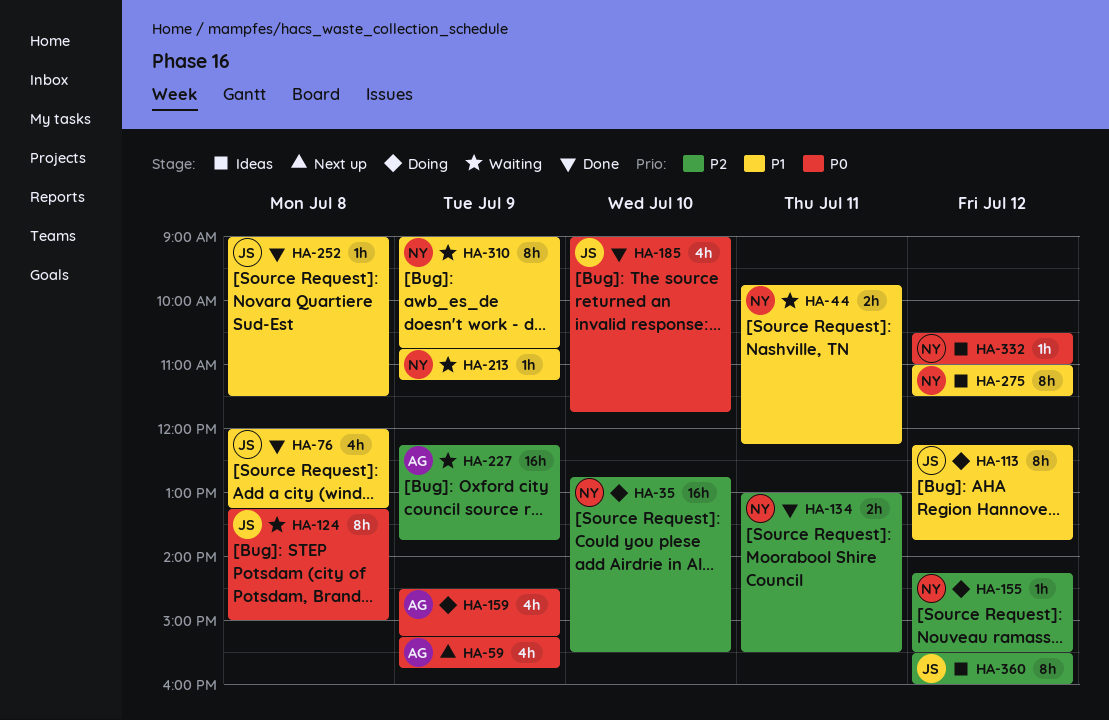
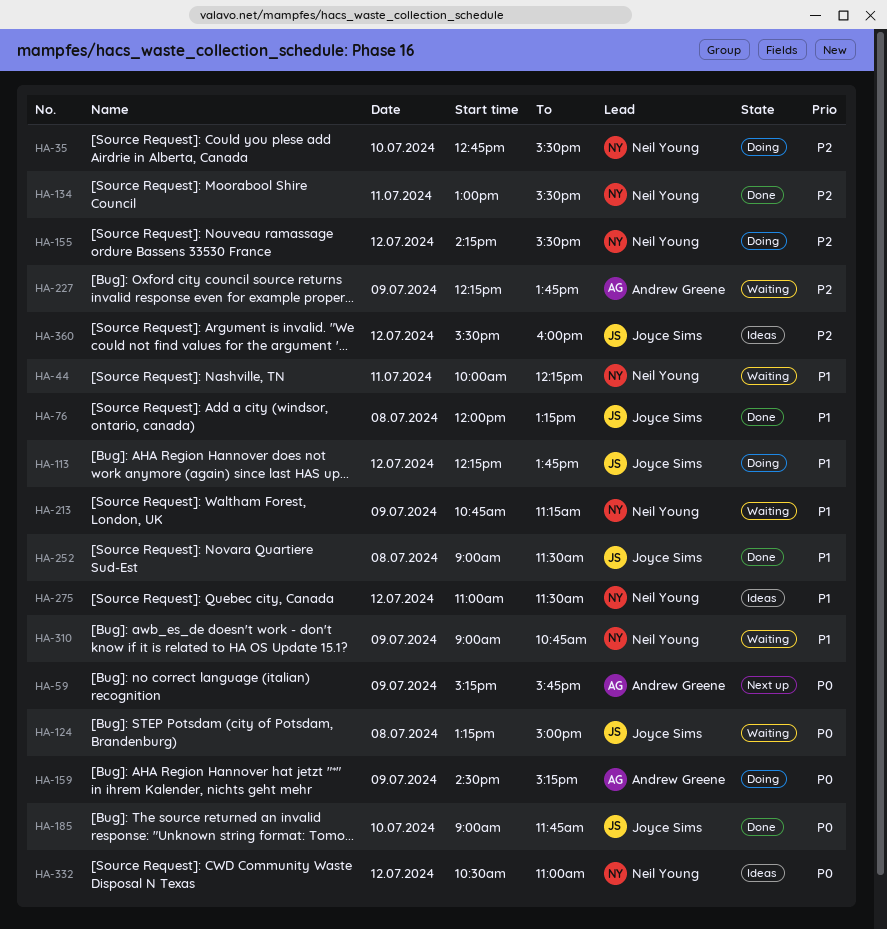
HA-44, begins: 09:45 -> 10:00

